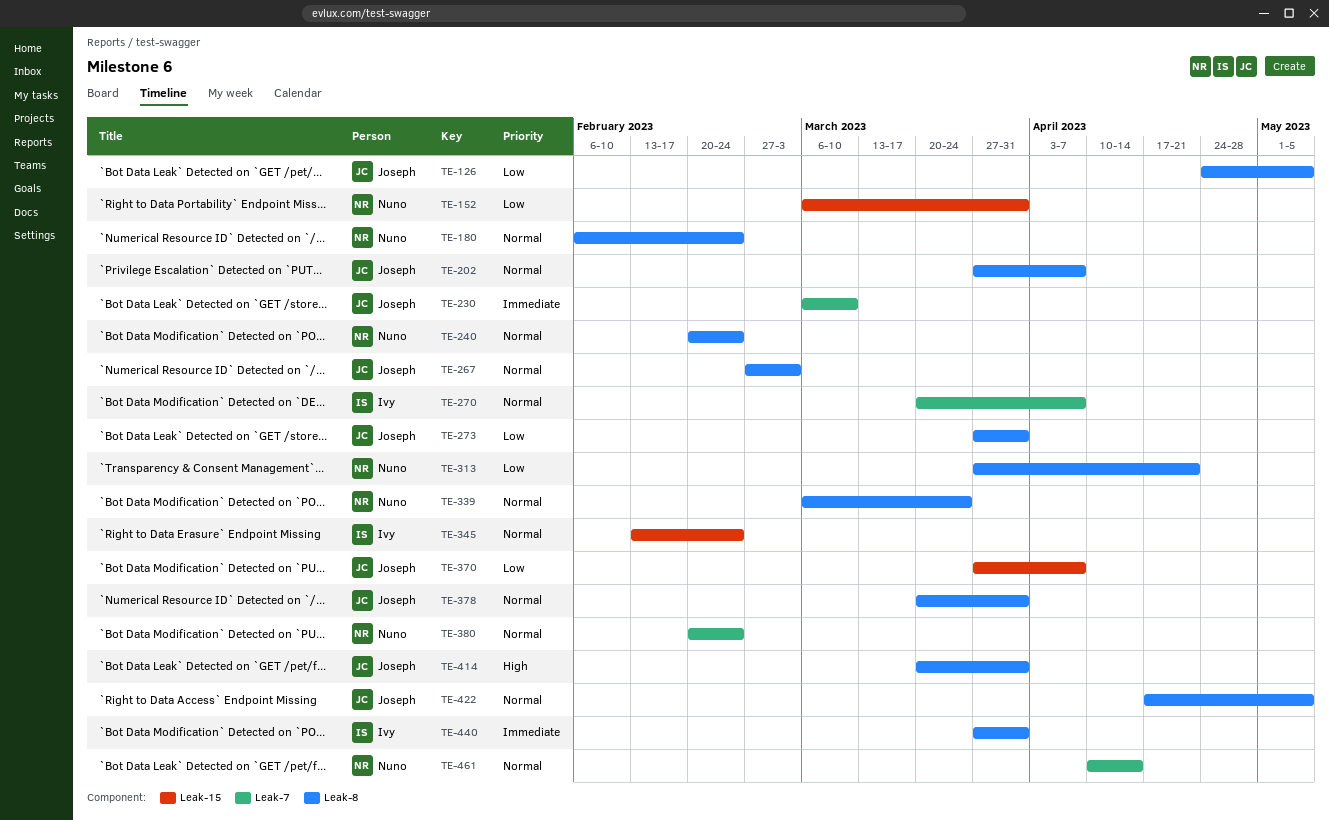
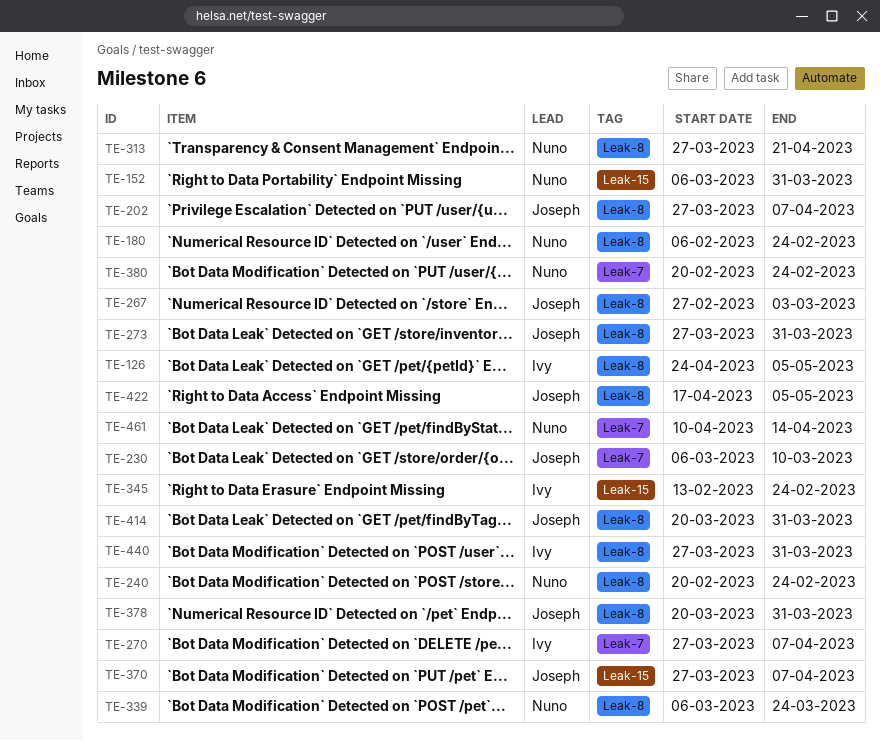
TE-126, owner: Joseph -> Ivy
TE-270, start: Mar 20 -> Mar 27

